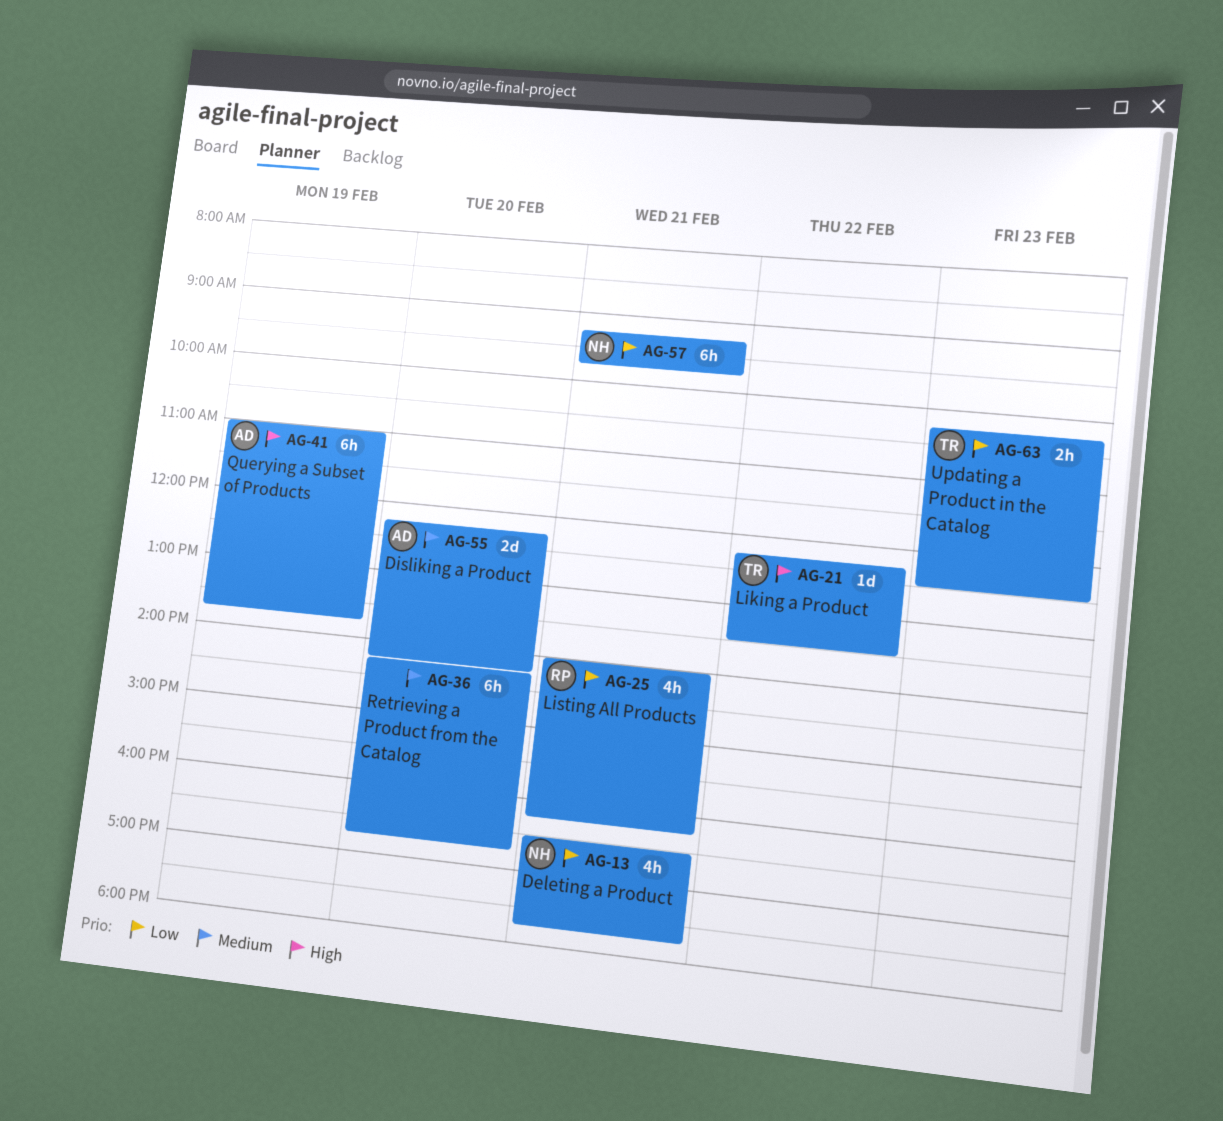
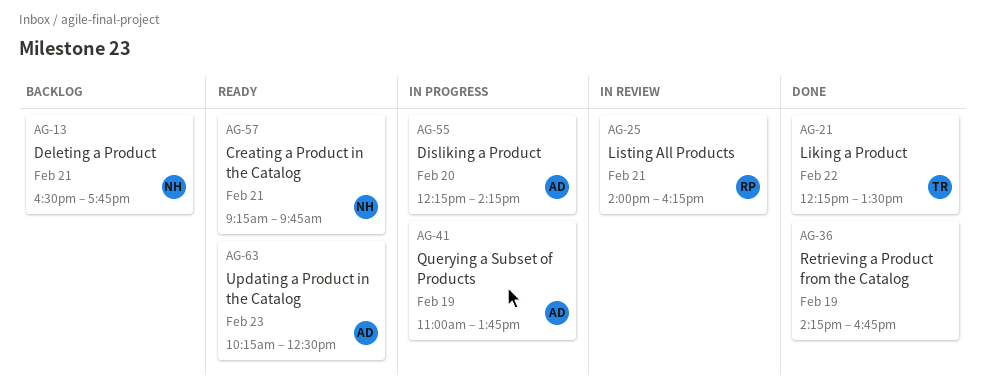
AG-36, day: Feb 20 -> Feb 19
AG-63, owner: TR -> AD

